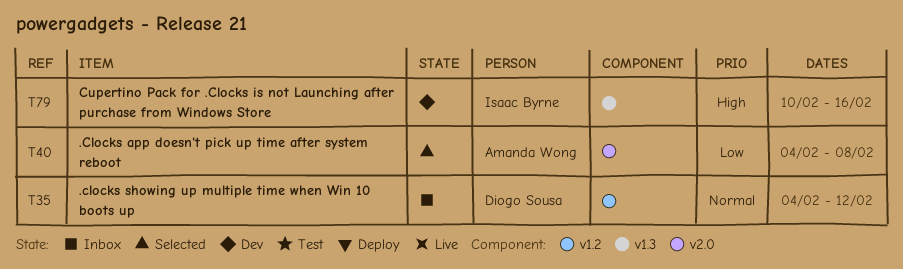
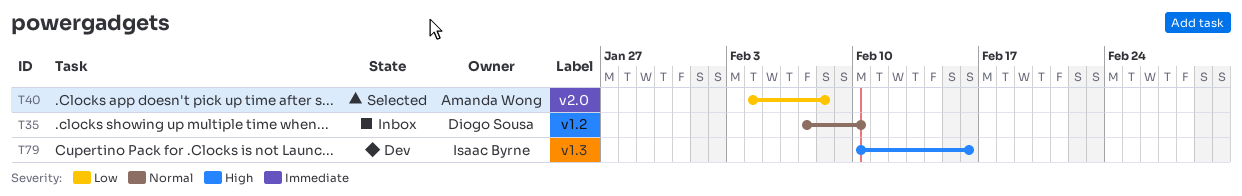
T35, start: Feb 4 -> Feb 7
T35, due: Feb 12 -> Feb 10

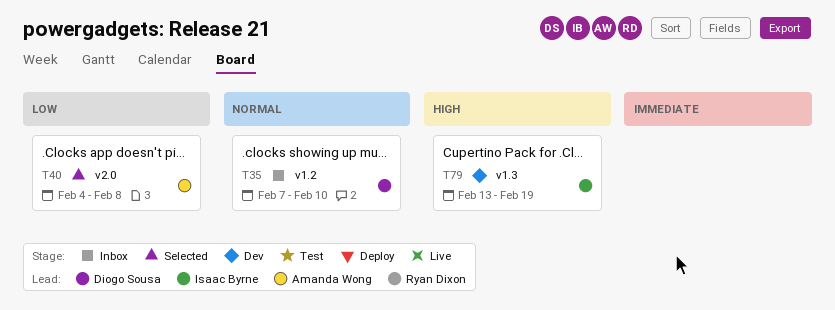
T79, start: Feb 10 -> Feb 13
T79, due: Feb 16 -> Feb 19

